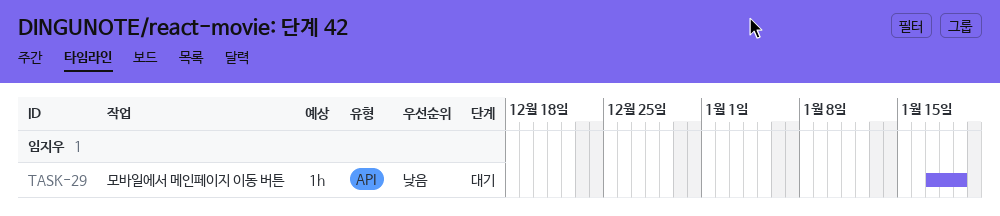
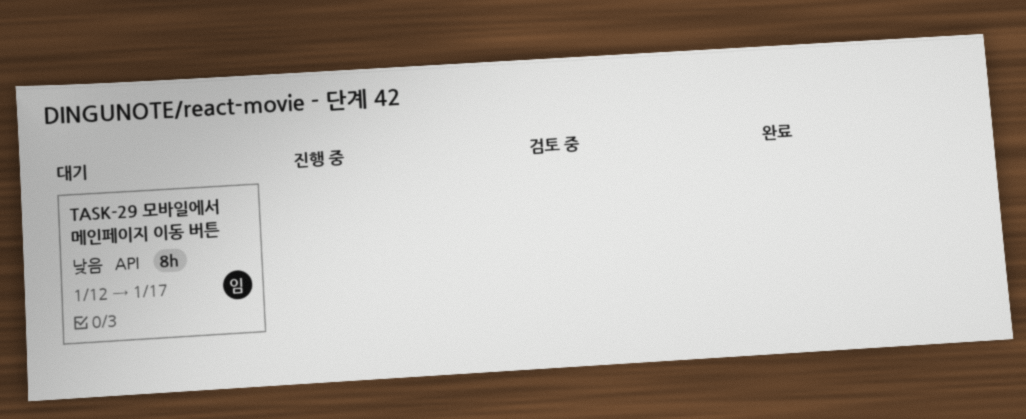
TASK-29, estimate: 1h -> 8h
TASK-29, start: Jan 17 -> Jan 12
TASK-29, due: Jan 19 -> Jan 17

